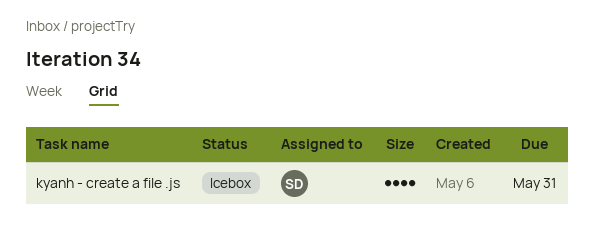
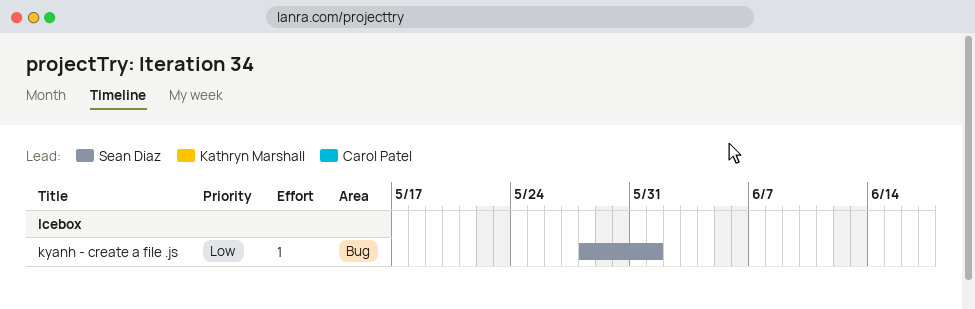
kyanh - create a file .js, estimate: 4 -> 1
kyanh - create a file .js, due: May 31 -> Jun 1

